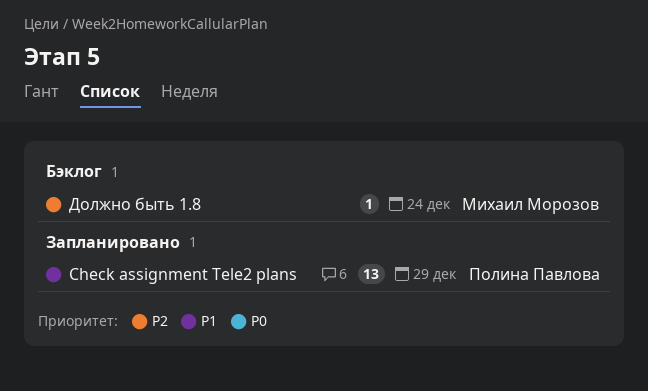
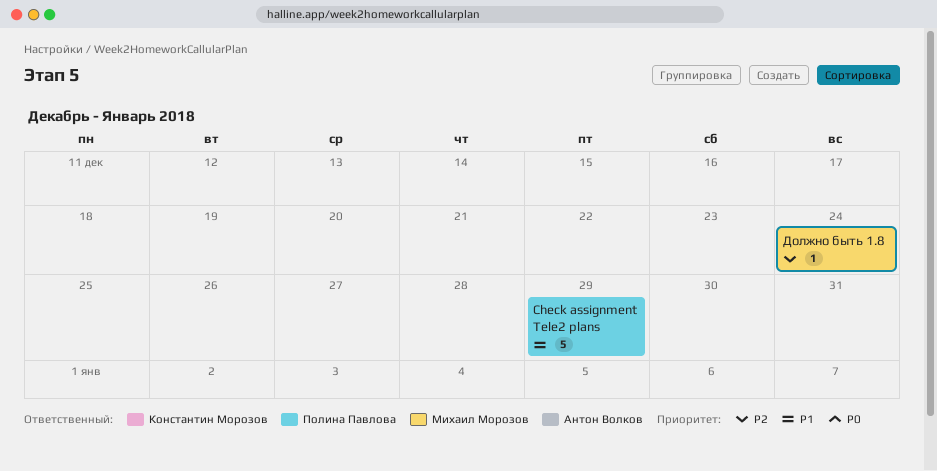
Check assignment Tele2 plans, estimate: 13 -> 5

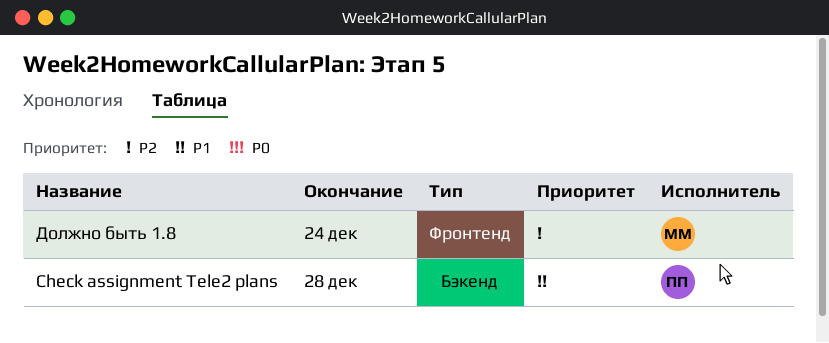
Check assignment Tele2 plans, due: Dec 29 -> Dec 28

